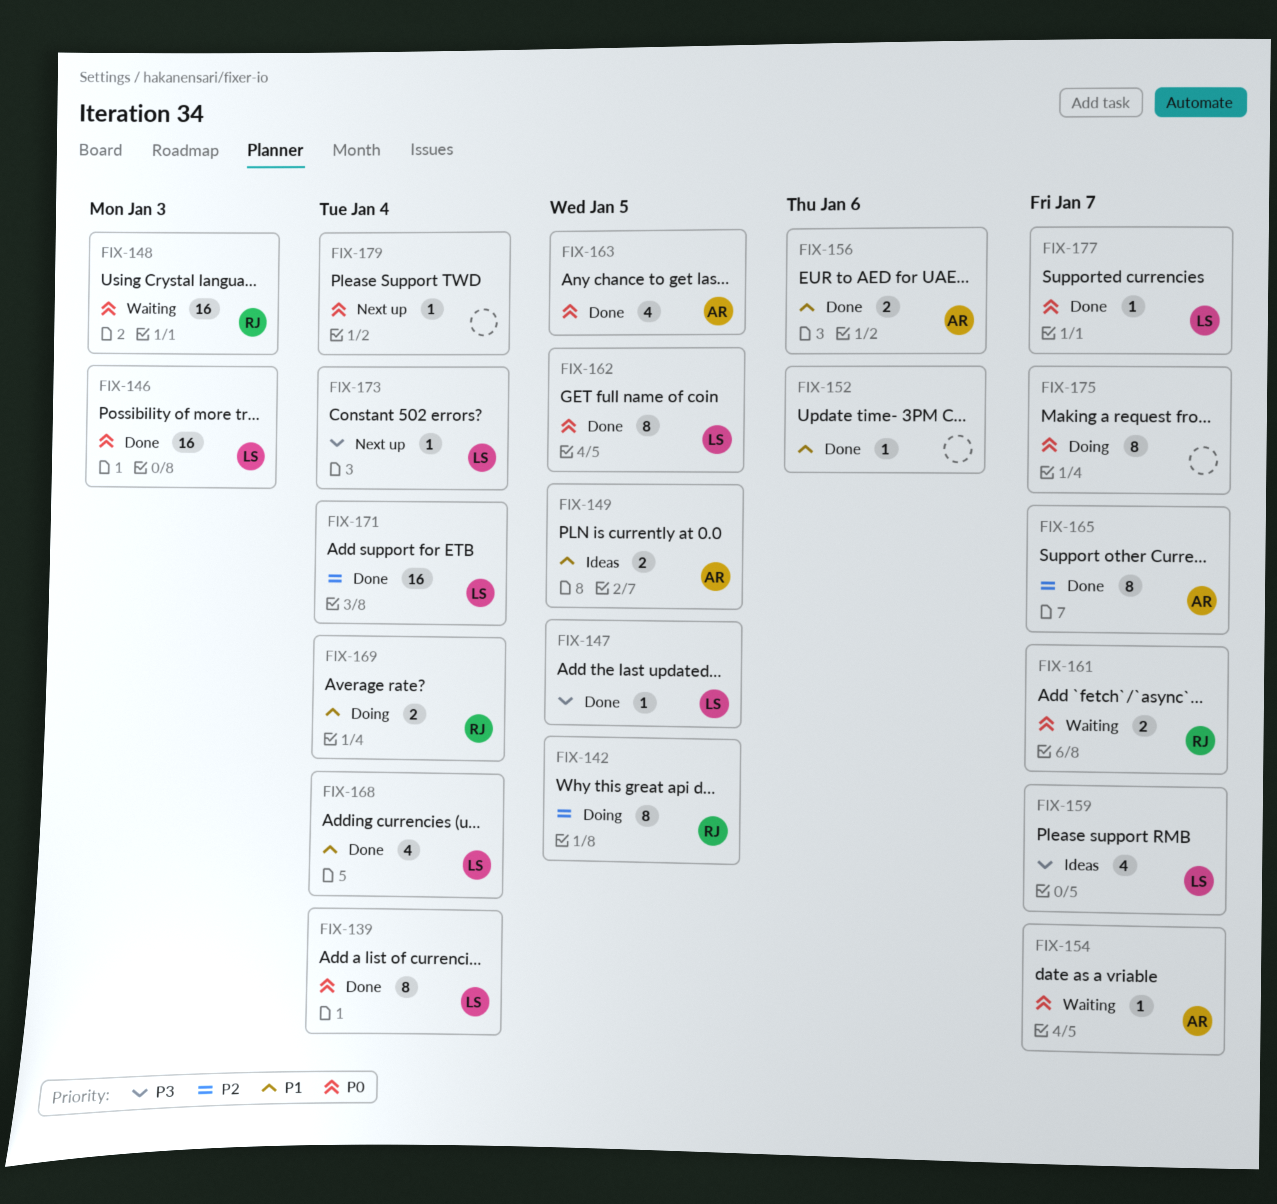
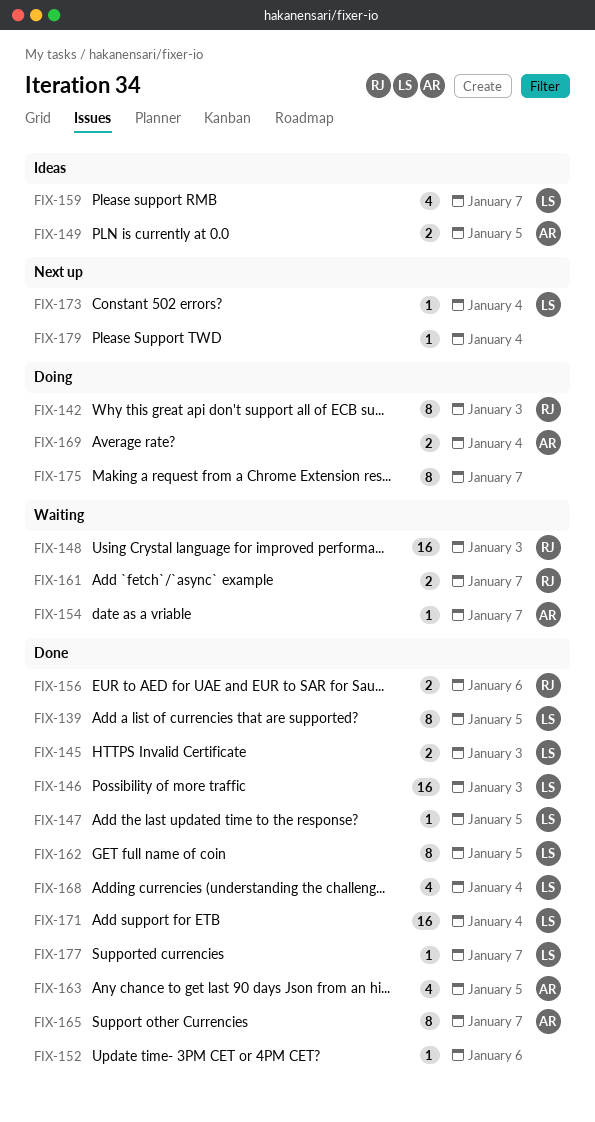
FIX-139, due: Jan 4 -> Jan 5
FIX-142, due: Jan 5 -> Jan 3
FIX-145: none -> present
FIX-156, owner: AR -> RJ
FIX-169, owner: RJ -> AR

